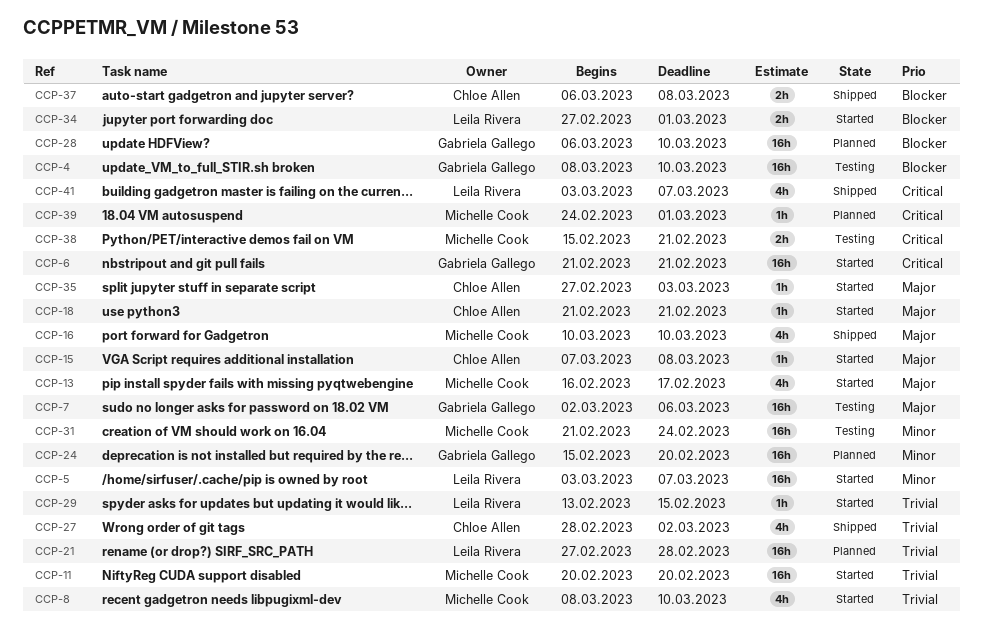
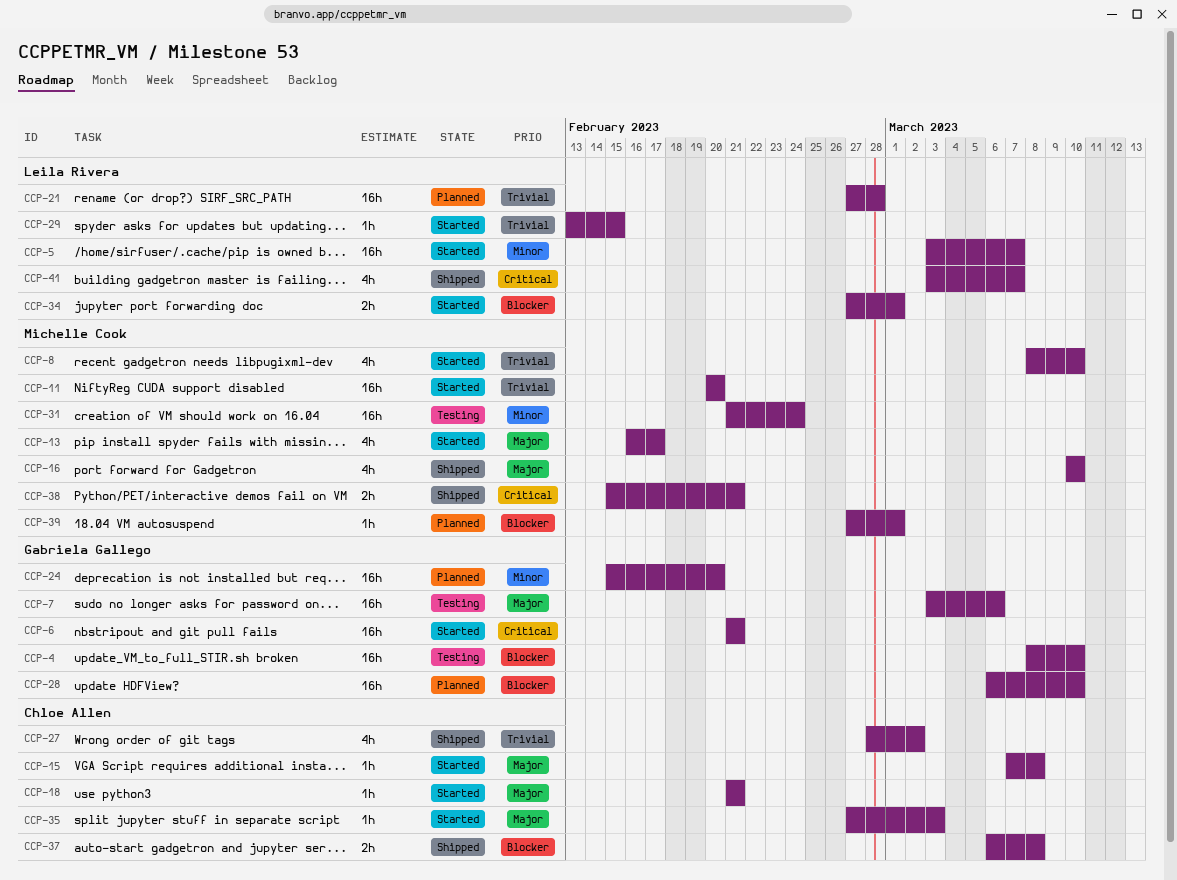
CCP-7, start: Mar 2 -> Mar 3
CCP-38, status: Testing -> Shipped
CCP-39, priority: Critical -> Blocker
CCP-39, start: Feb 24 -> Feb 27

